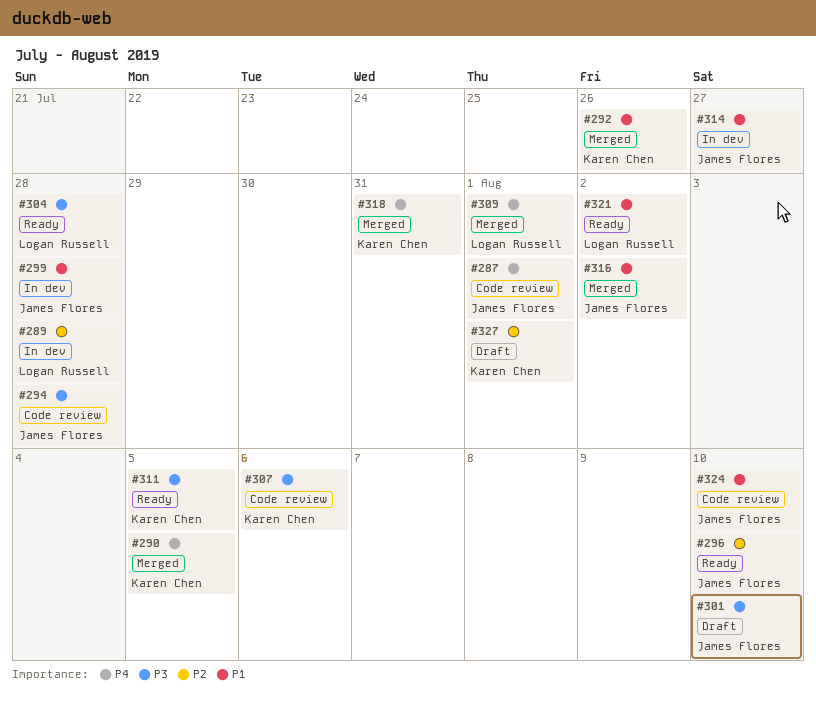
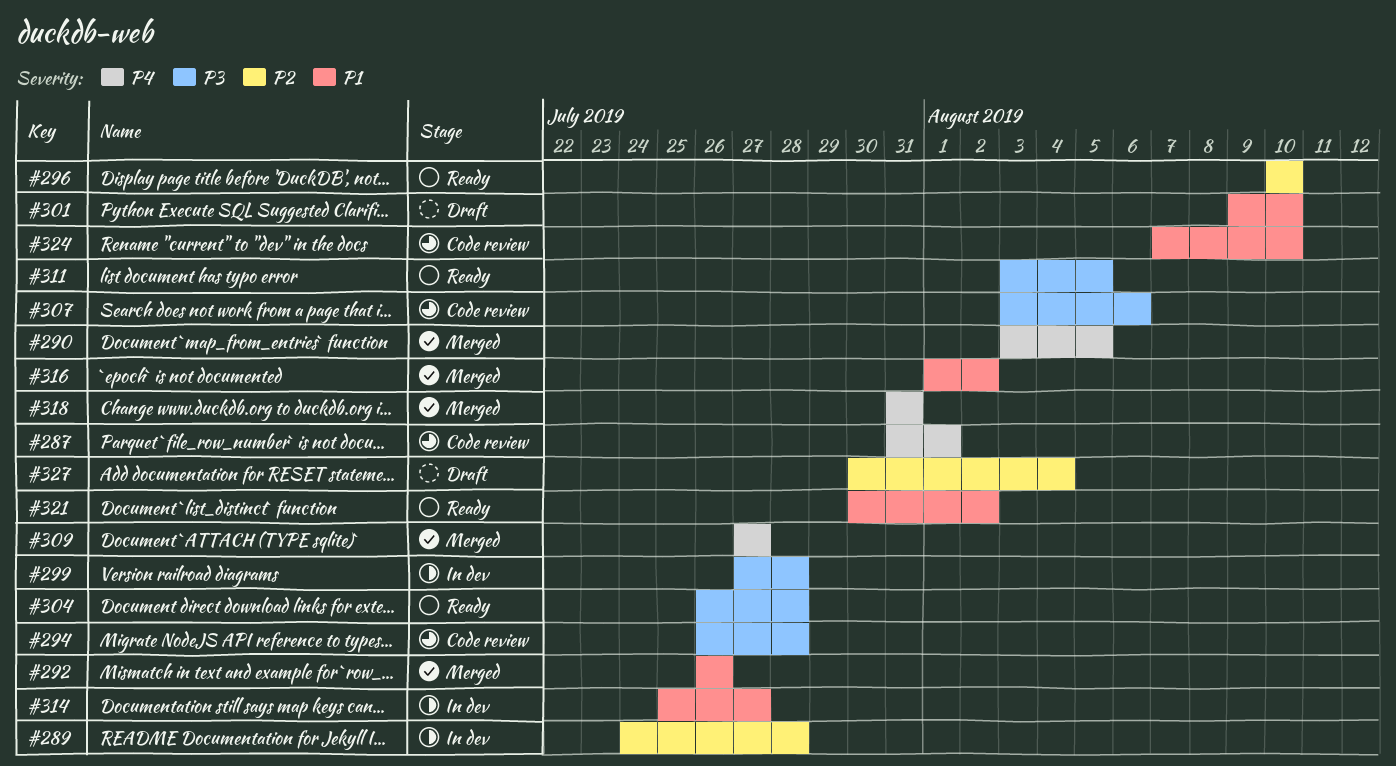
#299, priority: P1 -> P3
#301, priority: P3 -> P1
#309, due: Aug 1 -> Jul 27
#327, due: Aug 1 -> Aug 4

